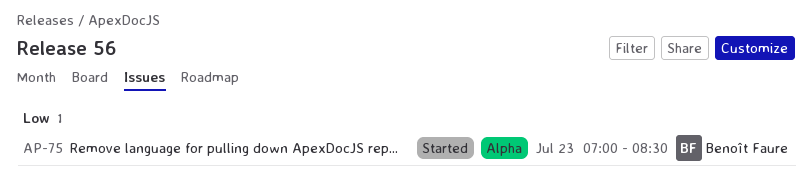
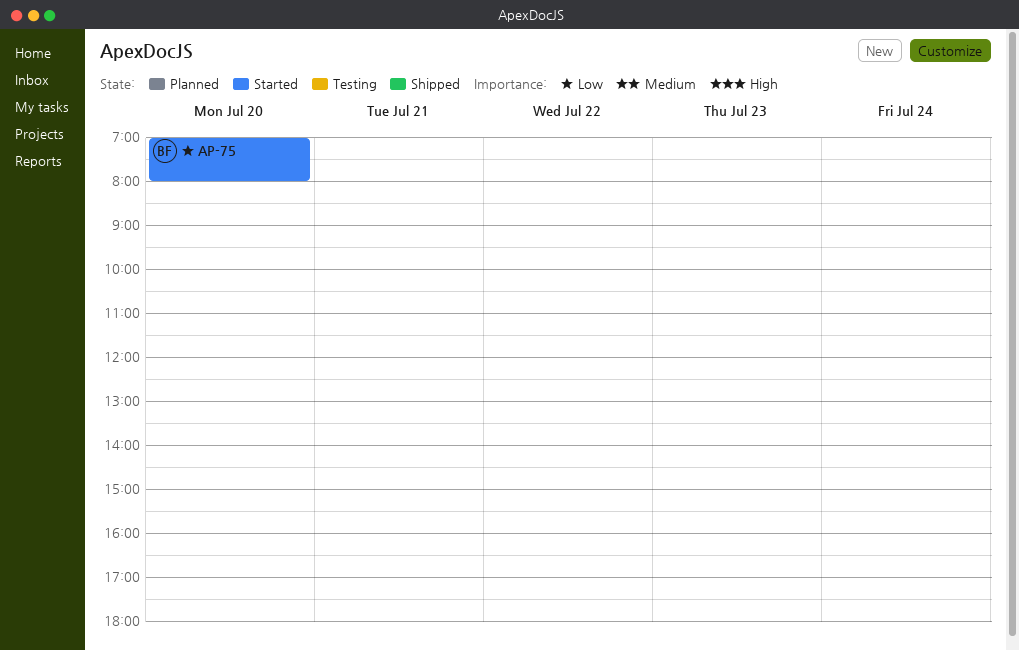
AP-75, day: Jul 23 -> Jul 20
AP-75, ends: 08:30 -> 08:00

